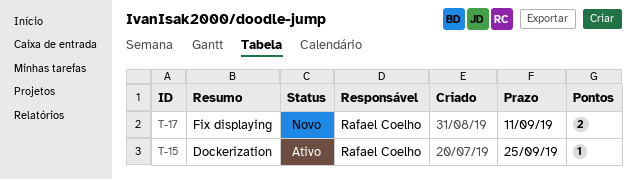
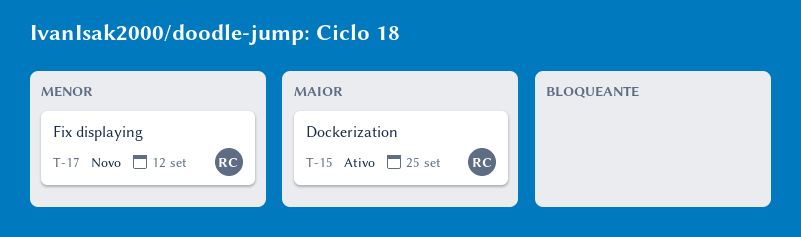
T-17, due: Sep 11 -> Sep 12

